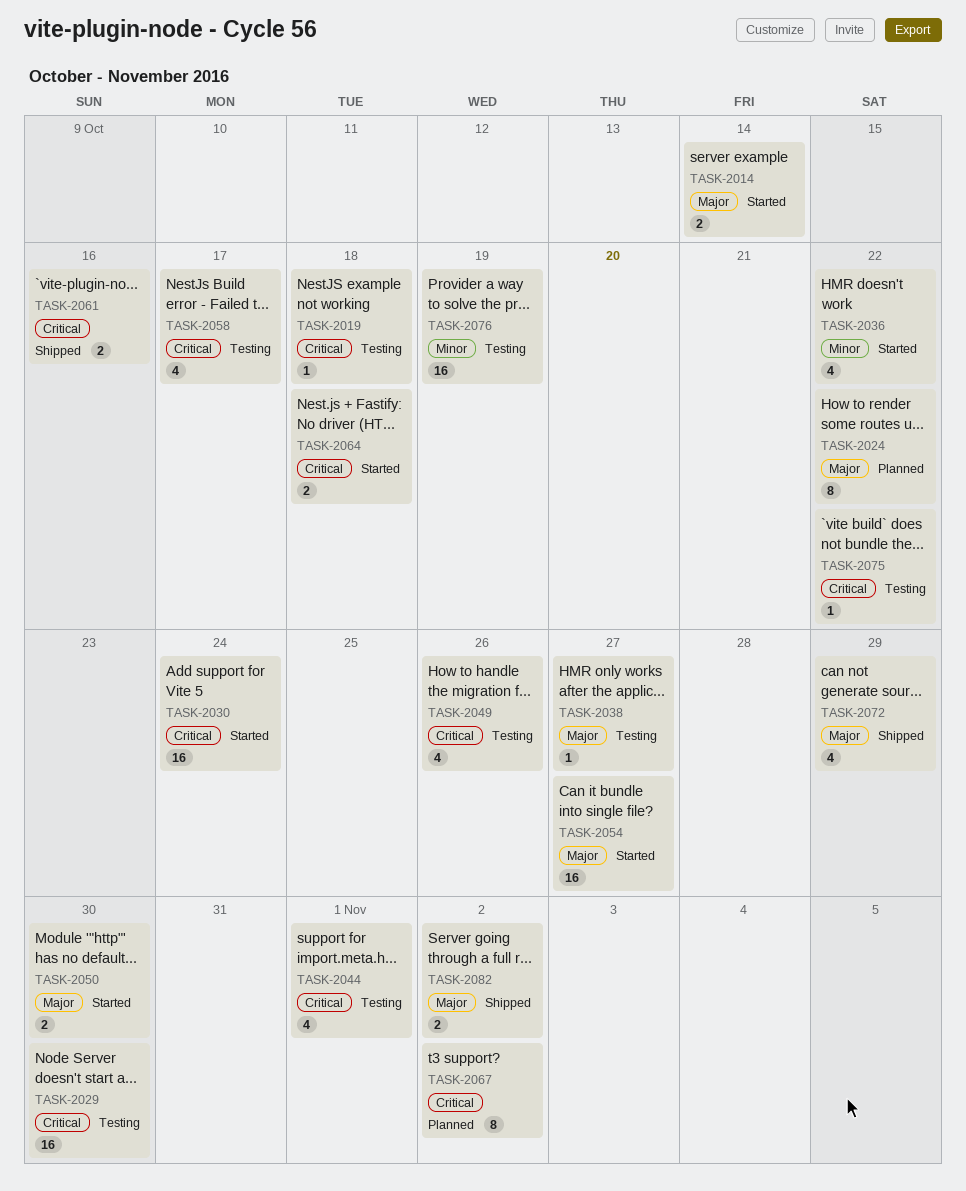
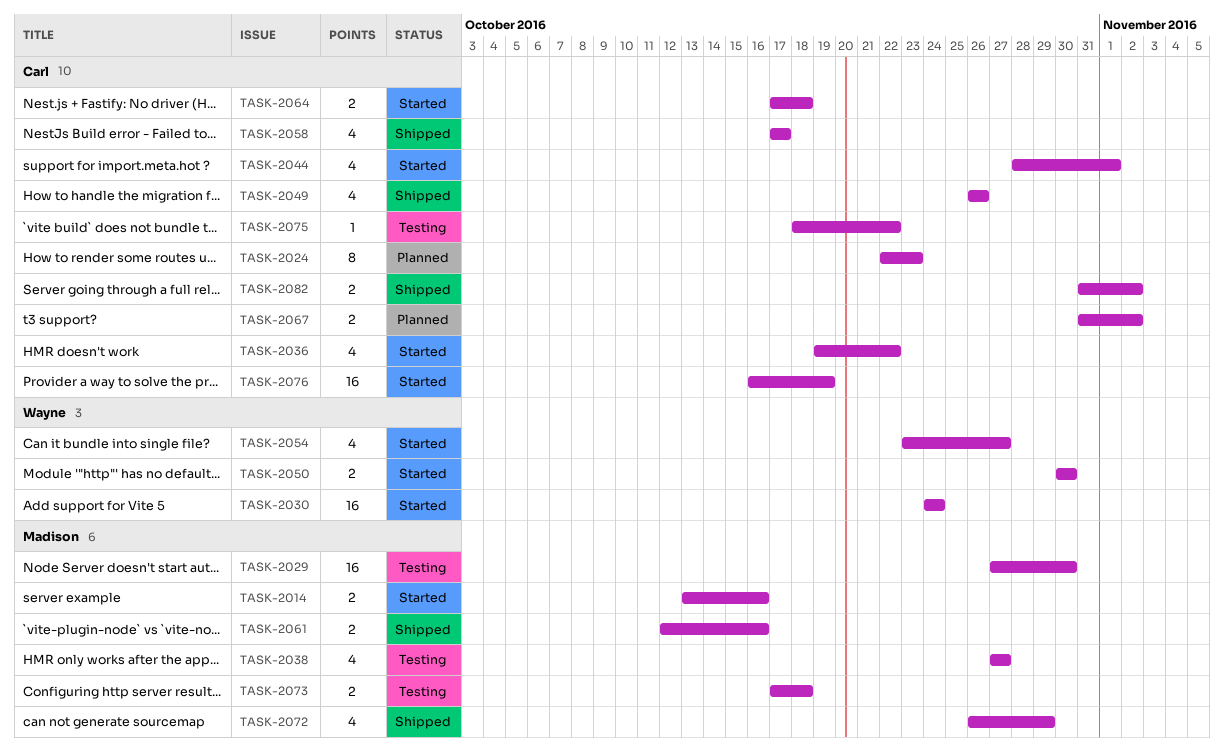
TASK-2014, due: Oct 14 -> Oct 16
TASK-2019: present -> none
TASK-2024, due: Oct 22 -> Oct 23
TASK-2038, estimate: 1 -> 4
TASK-2044, status: Testing -> Started
TASK-2049, status: Testing -> Shipped
TASK-2054, estimate: 16 -> 4
TASK-2058, status: Testing -> Shipped
TASK-2067, estimate: 8 -> 2
TASK-2073: none -> present
TASK-2076, status: Testing -> Started

